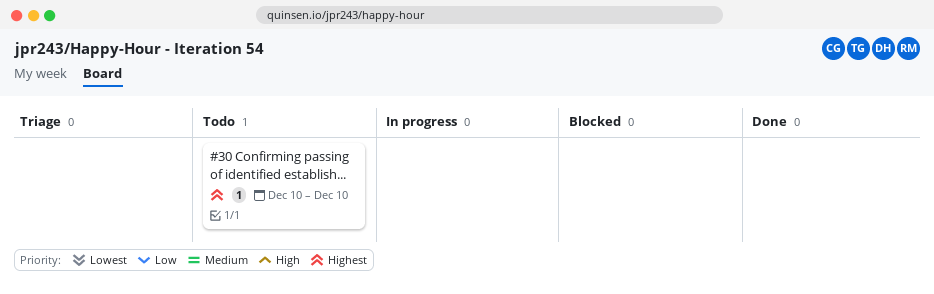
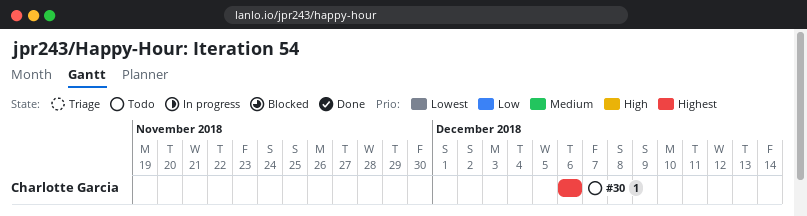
#30, start: Dec 10 -> Dec 6
#30, due: Dec 10 -> Dec 6

